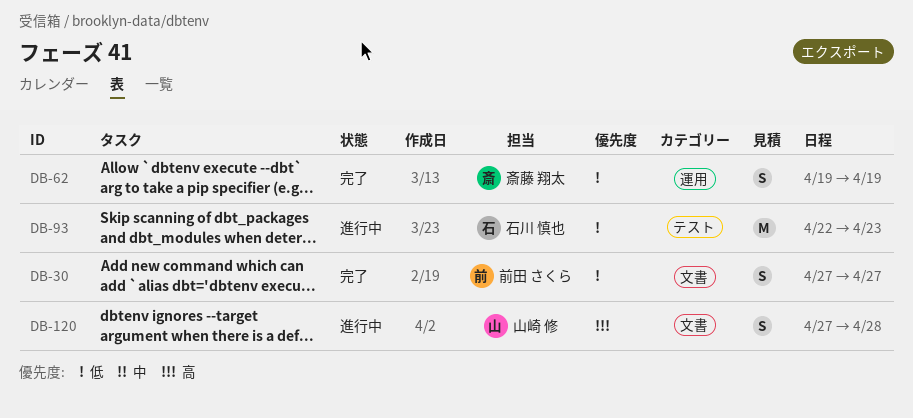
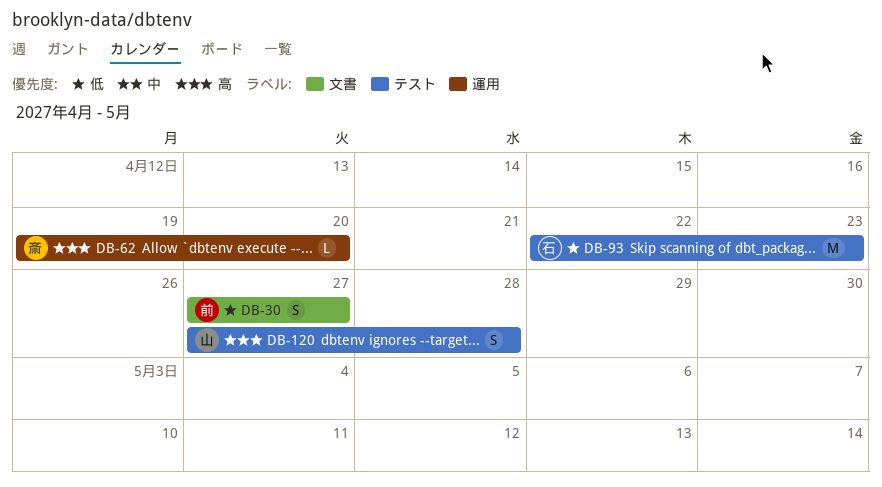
DB-62, priority: 低 -> 高
DB-62, estimate: S -> L
DB-62, due: Apr 19 -> Apr 20
DB-120, label: 文書 -> テスト

